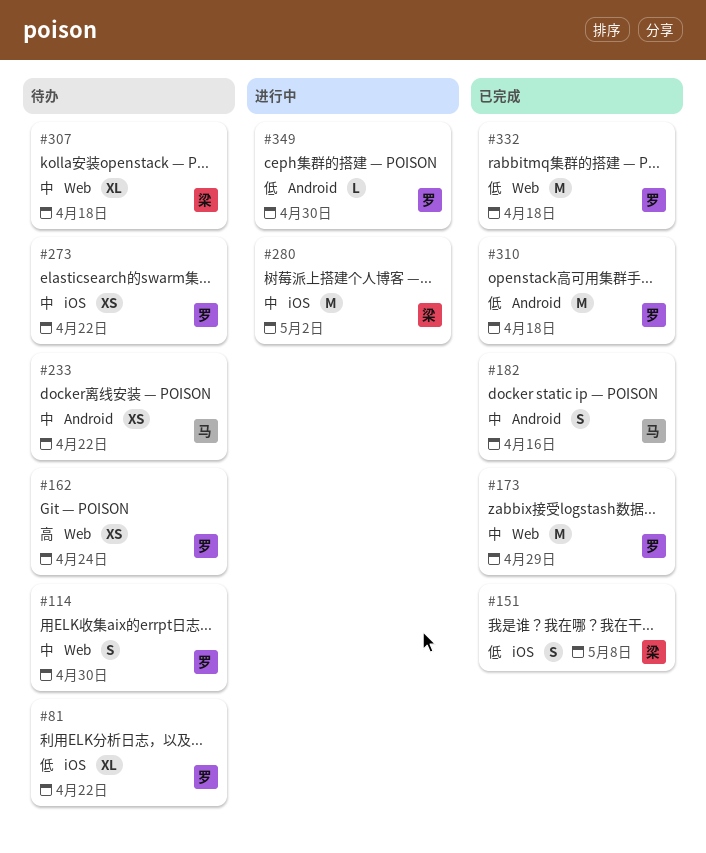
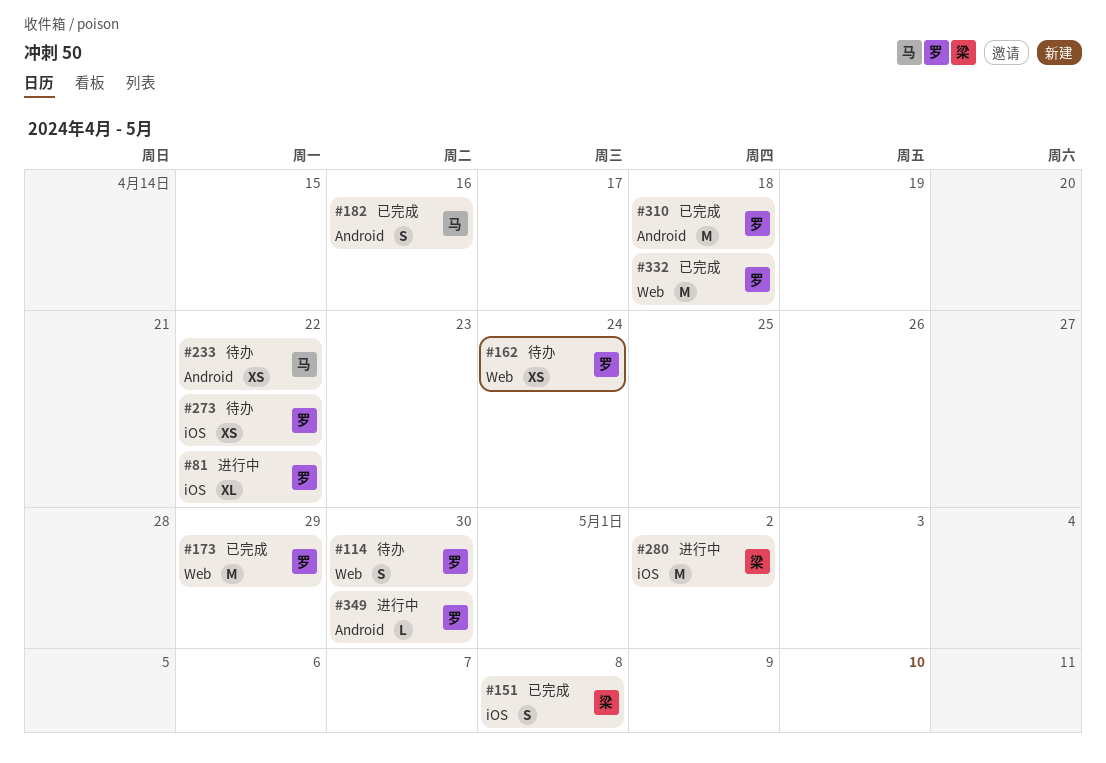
#81, status: 待办 -> 进行中
#307: present -> none

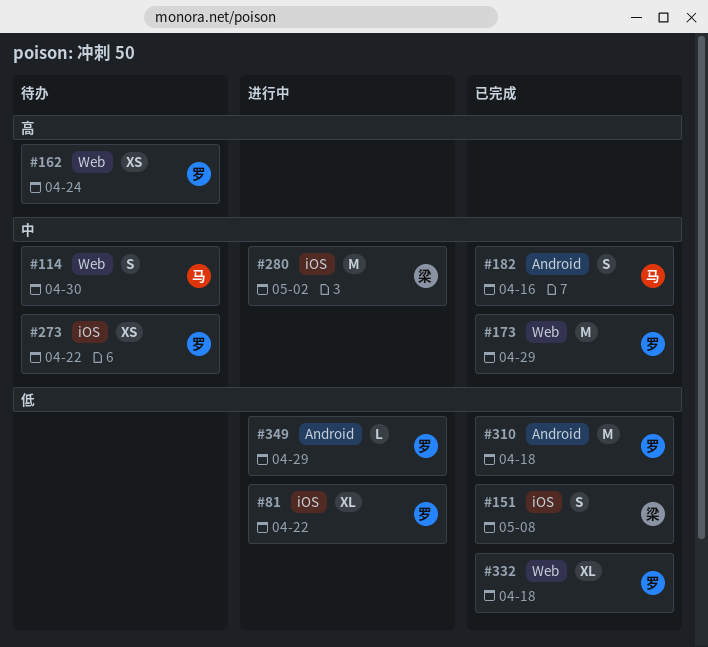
#114, owner: 罗 -> 马
#233: present -> none
#332, estimate: M -> XL
#349, due: Apr 30 -> Apr 29

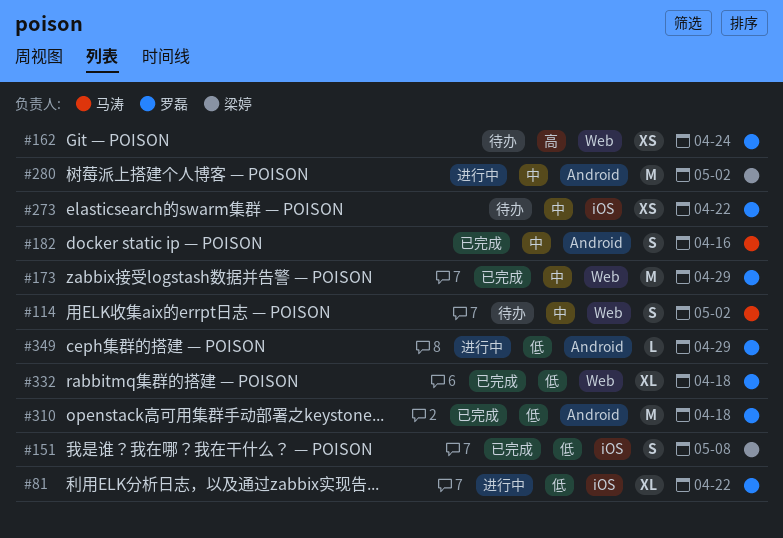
#114, due: Apr 30 -> May 2
#280, label: iOS -> Android

